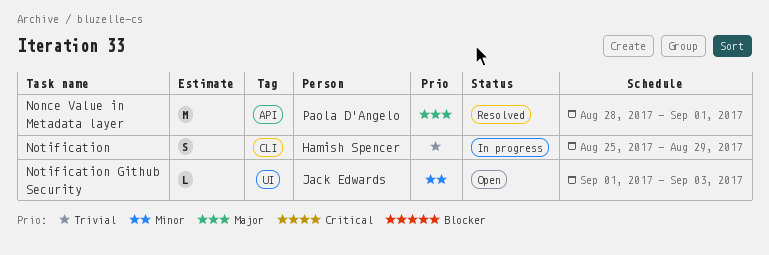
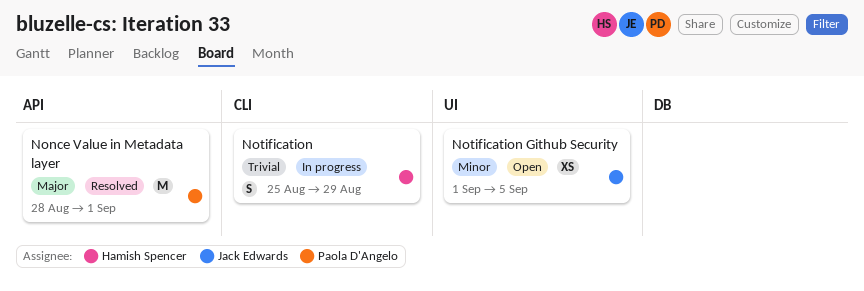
Notification Github Security, estimate: L -> XS
Notification Github Security, due: Sep 3 -> Sep 5

